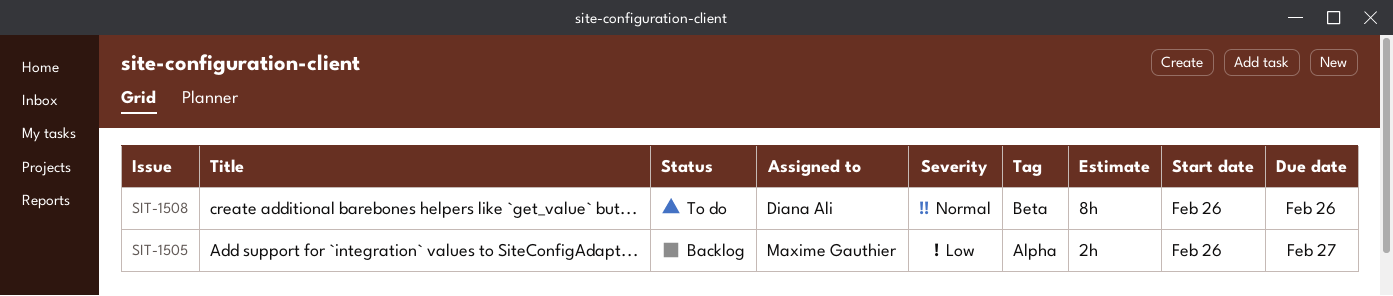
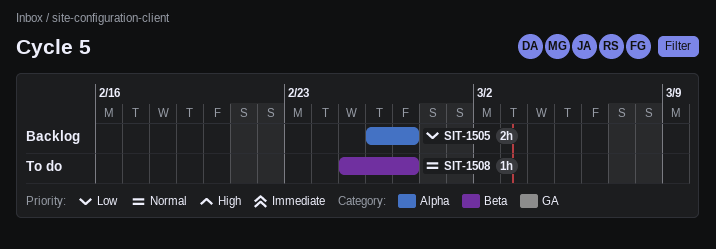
SIT-1508, estimate: 8h -> 1h
SIT-1508, start: Feb 26 -> Feb 25
SIT-1508, due: Feb 26 -> Feb 27

